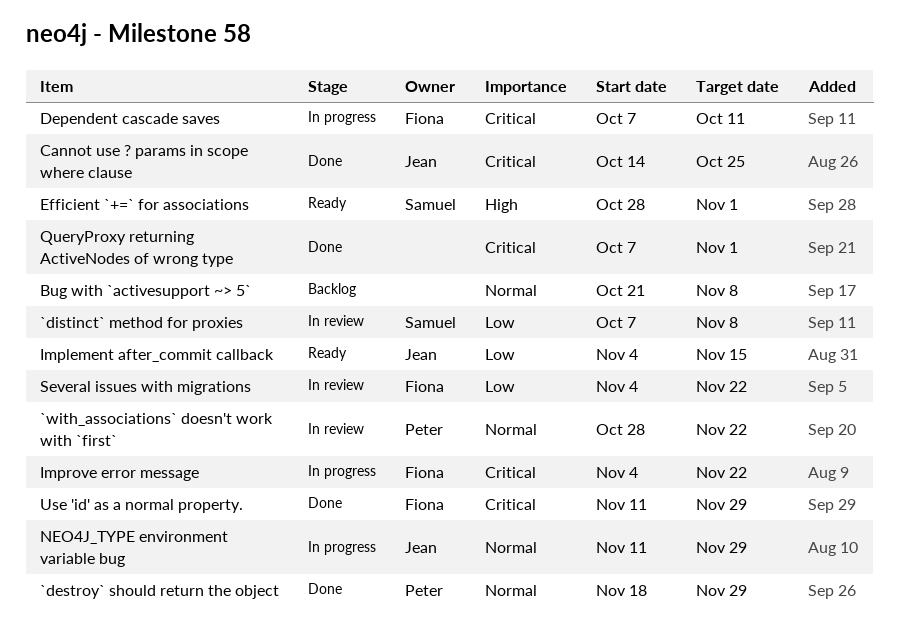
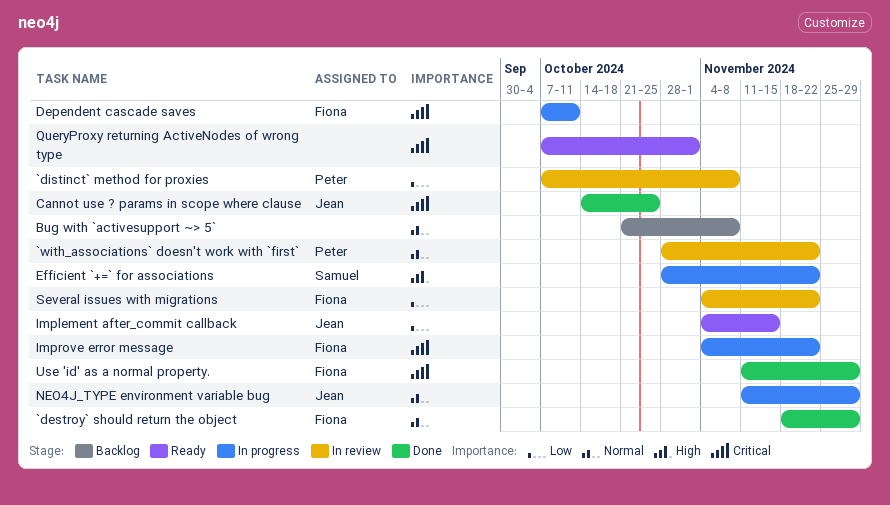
`destroy` should return the object, owner: Peter -> Fiona
`distinct` method for proxies, owner: Samuel -> Peter
Efficient `+=` for associations, status: Ready -> In progress
Efficient `+=` for associations, due: Nov 1 -> Nov 22
QueryProxy returning ActiveNodes of wrong type, status: Done -> Ready

